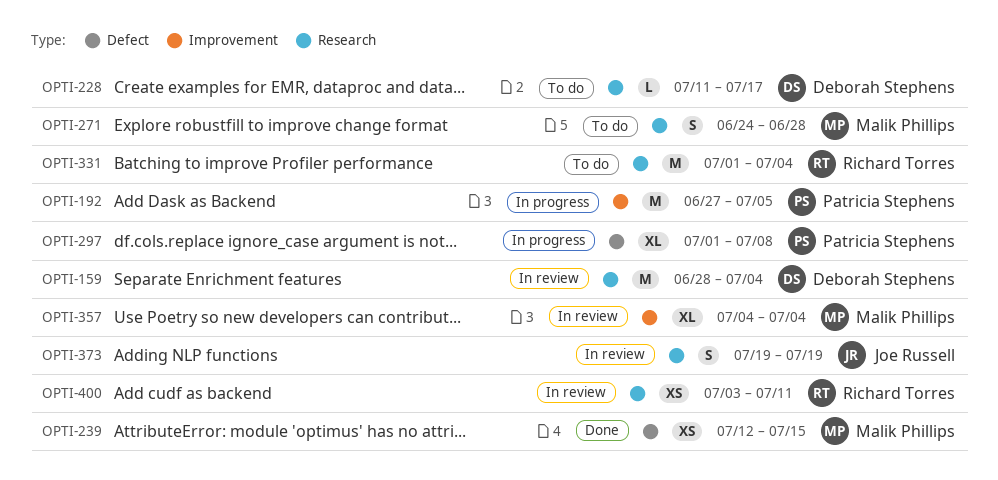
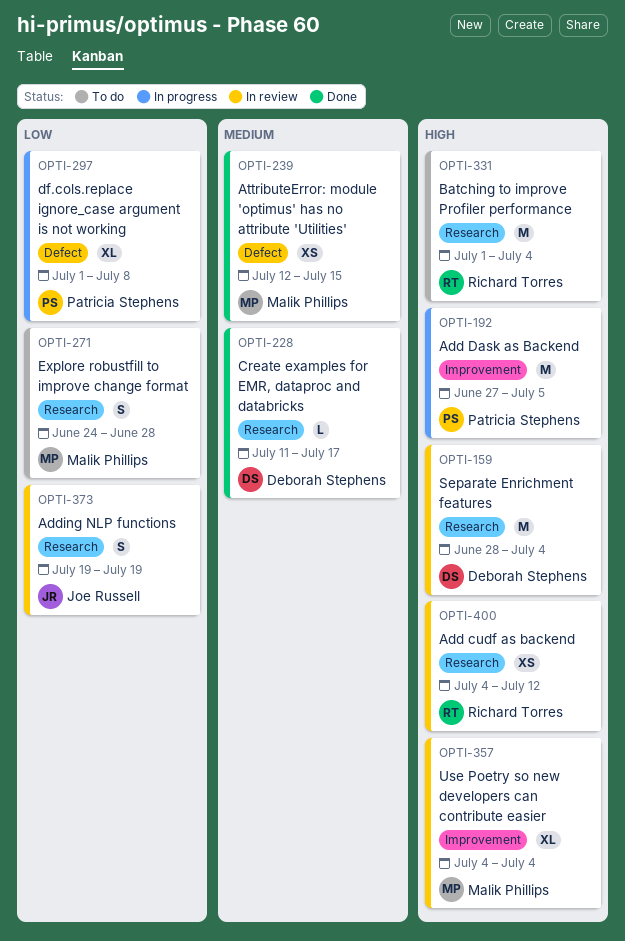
OPTI-228, status: To do -> Done
OPTI-400, start: Jul 3 -> Jul 4
OPTI-400, due: Jul 11 -> Jul 12

